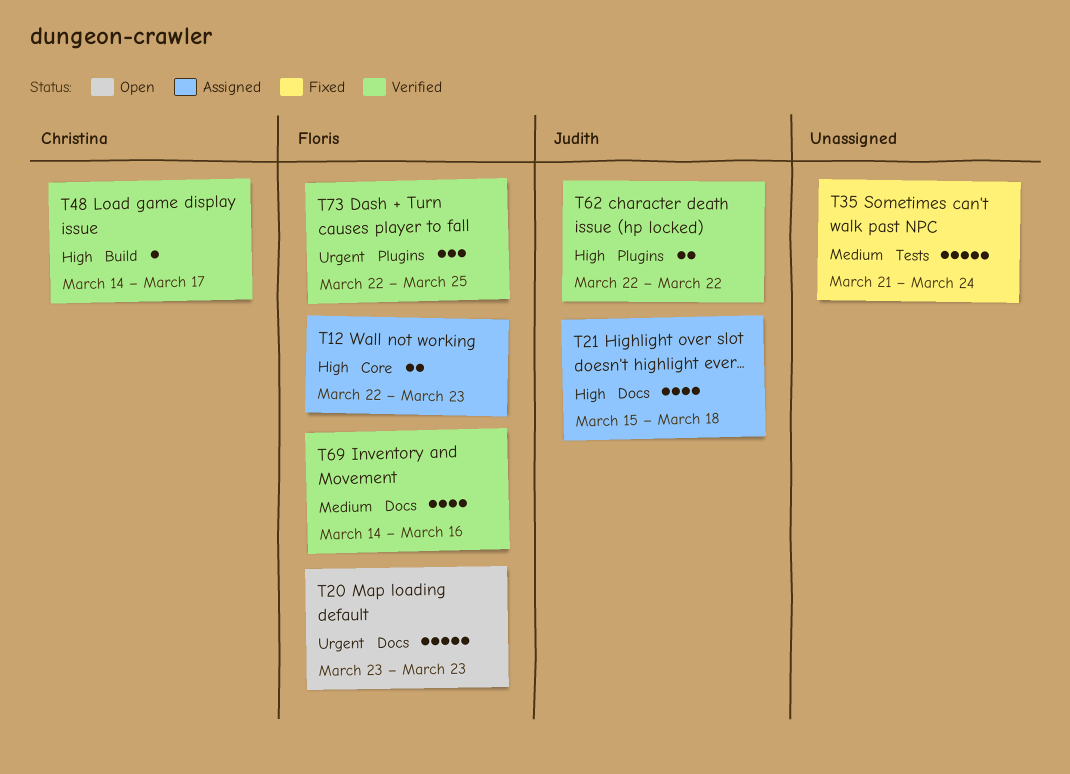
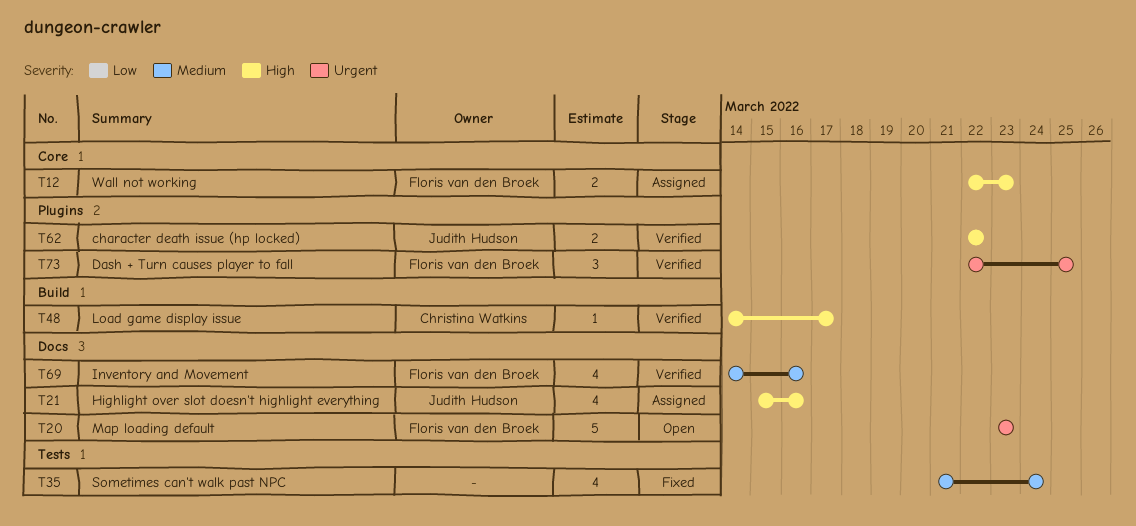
T21, due: Mar 18 -> Mar 16
T35, estimate: 5 -> 4

